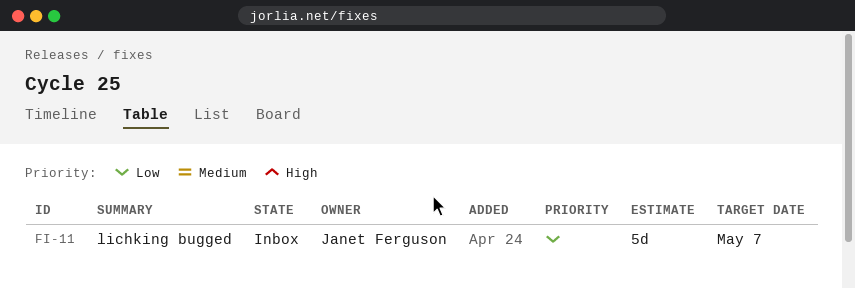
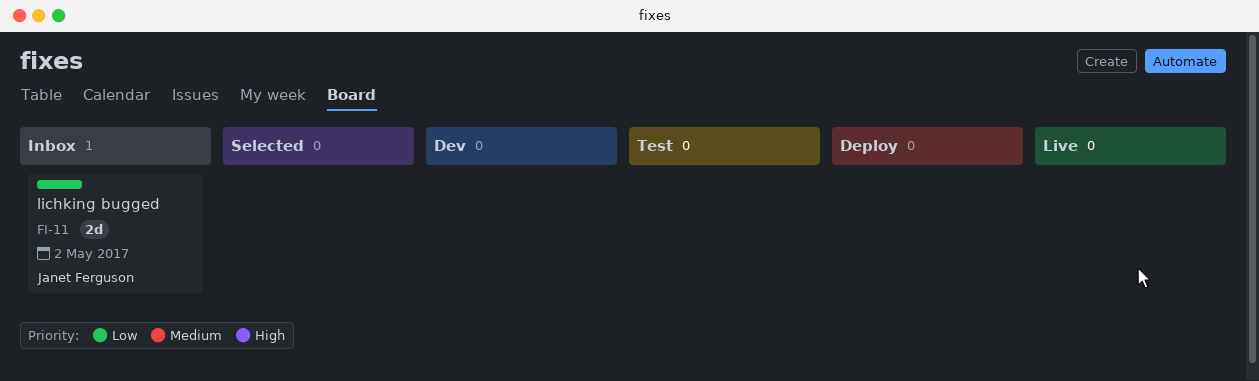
FI-11, estimate: 5d -> 2d
FI-11, due: May 7 -> May 2

